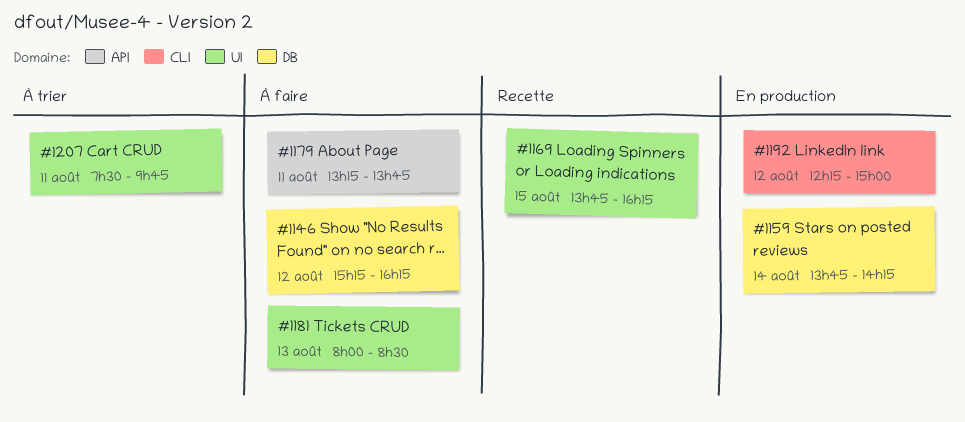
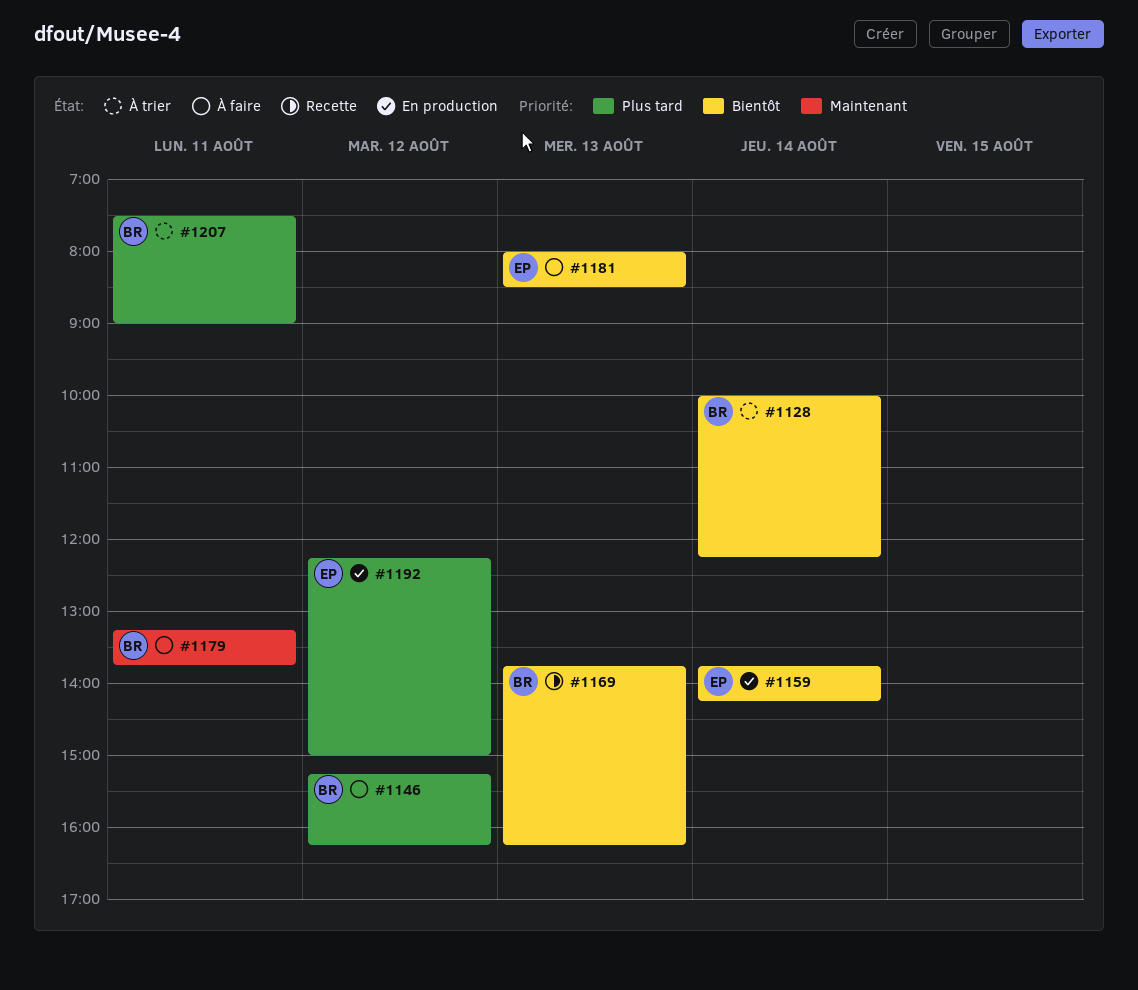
#1128: none -> present
#1169, day: Aug 15 -> Aug 13
#1207, ends: 09:45 -> 09:00

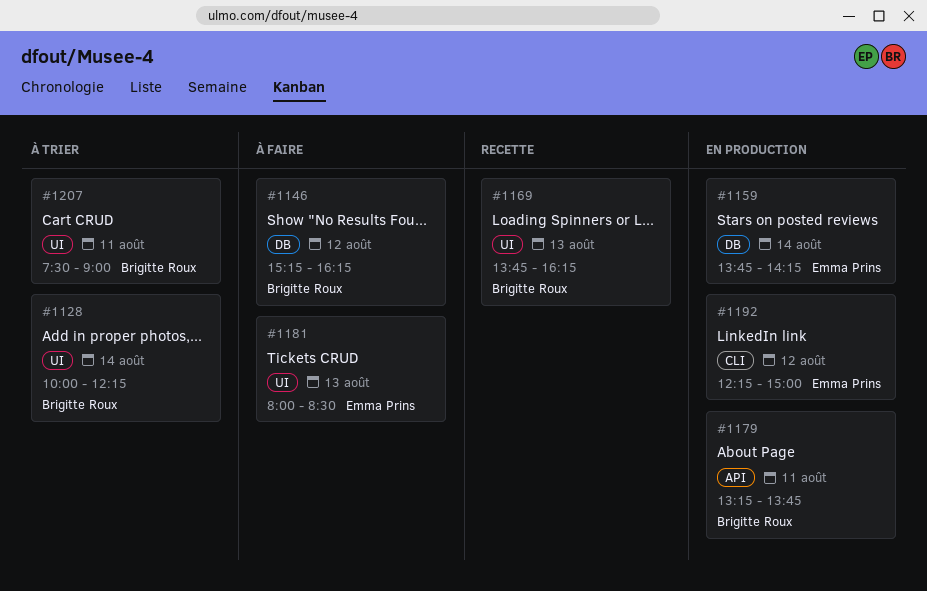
#1179, status: À faire -> En production

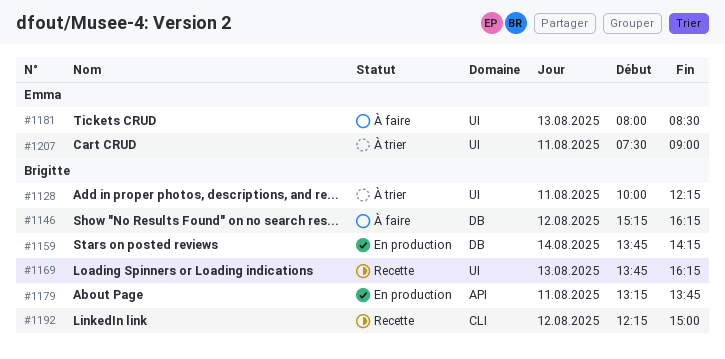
#1128, day: Aug 14 -> Aug 11
#1159, owner: Emma Prins -> Brigitte Roux
#1192, status: En production -> Recette
#1192, owner: Emma Prins -> Brigitte Roux
#1207, owner: Brigitte Roux -> Emma Prins

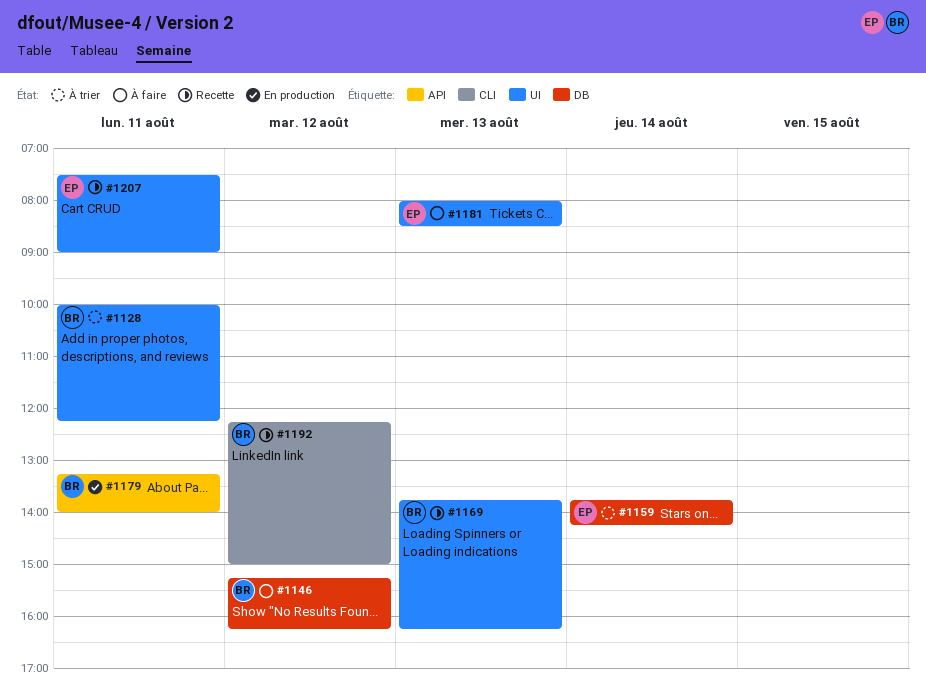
#1159, status: En production -> À trier
#1159, owner: Brigitte -> Emma
#1179, ends: 13:45 -> 14:00
#1207, status: À trier -> Recette

